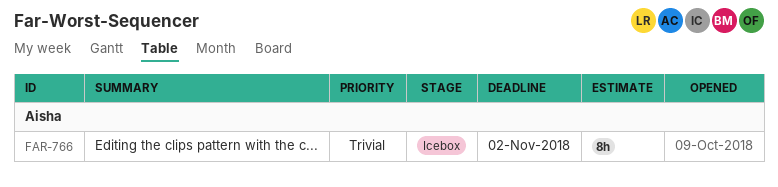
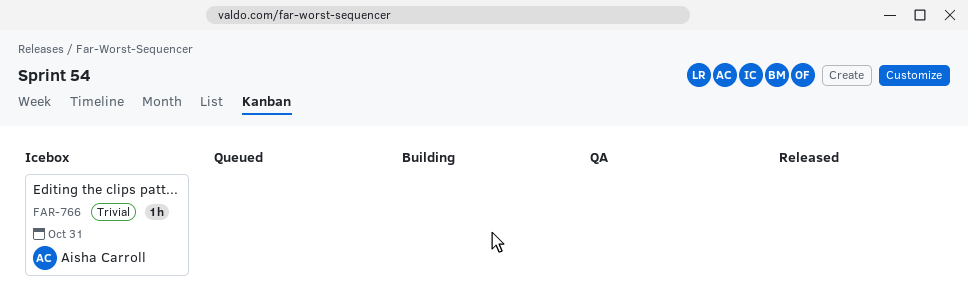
FAR-766, estimate: 8h -> 1h
FAR-766, due: Nov 2 -> Oct 31

